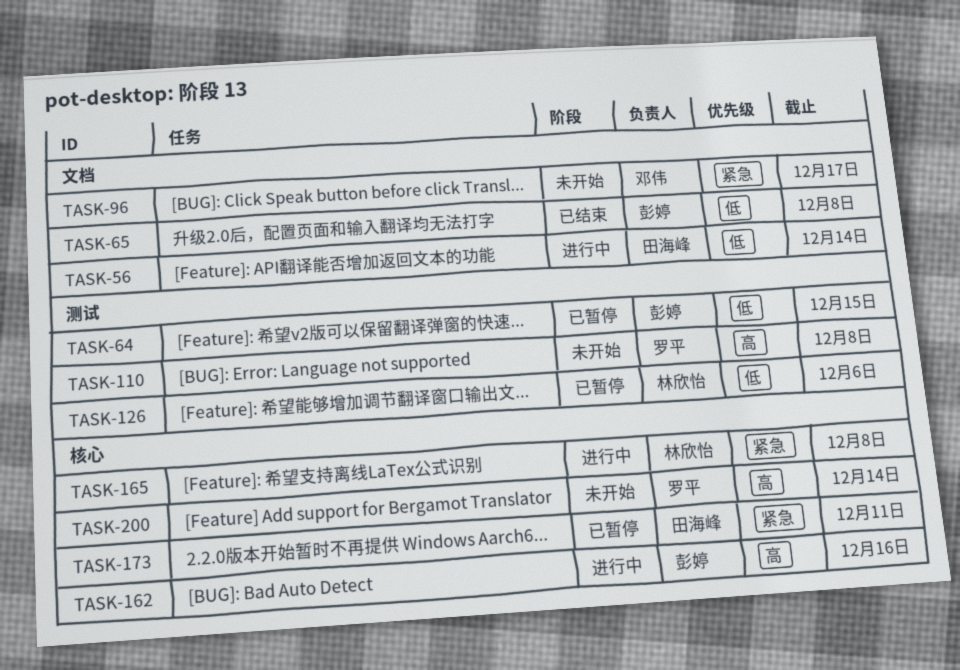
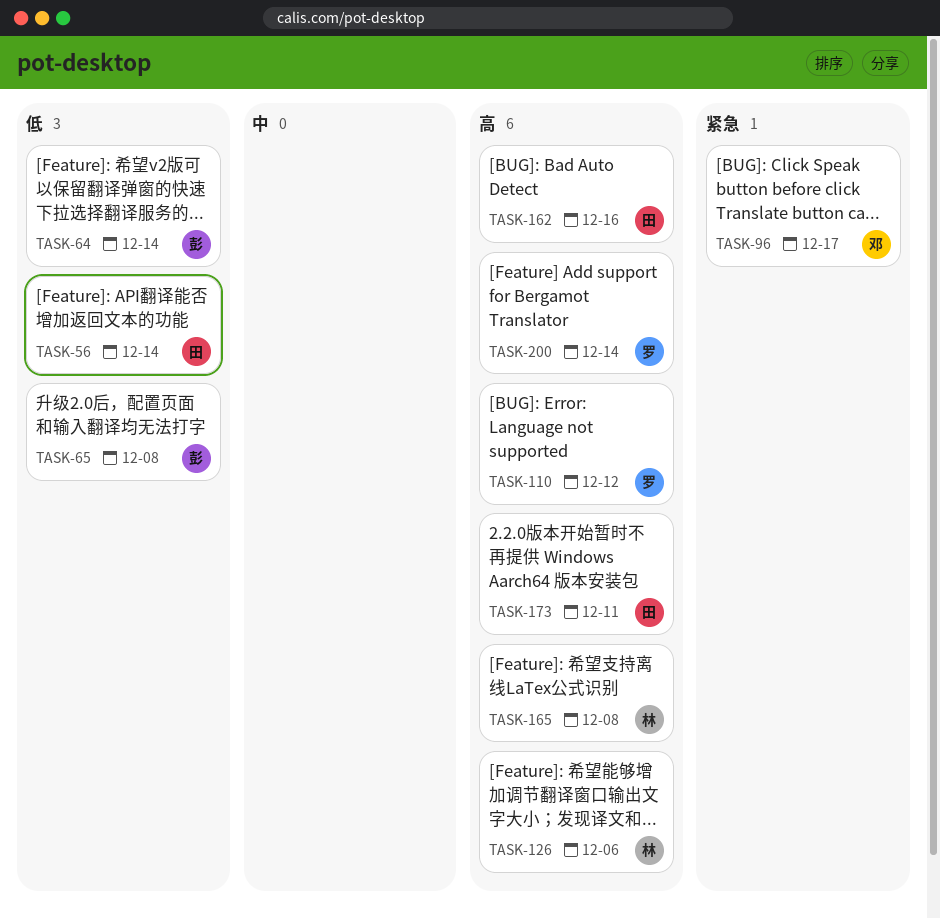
TASK-64, due: Dec 15 -> Dec 14
TASK-110, due: Dec 8 -> Dec 12
TASK-126, priority: 低 -> 高
TASK-162, owner: 彭婷 -> 田海峰
TASK-165, priority: 紧急 -> 高
TASK-173, priority: 紧急 -> 高

